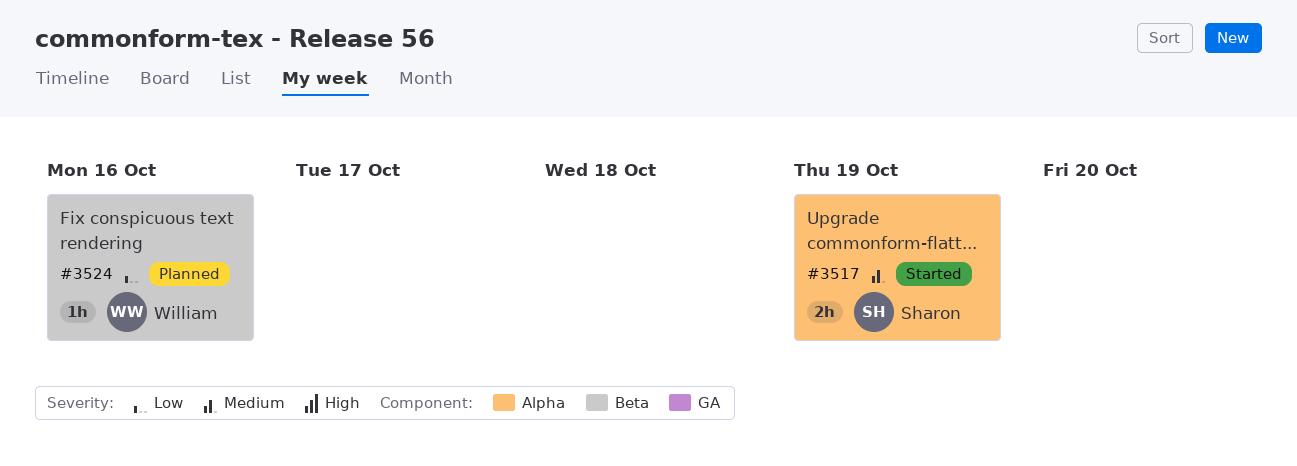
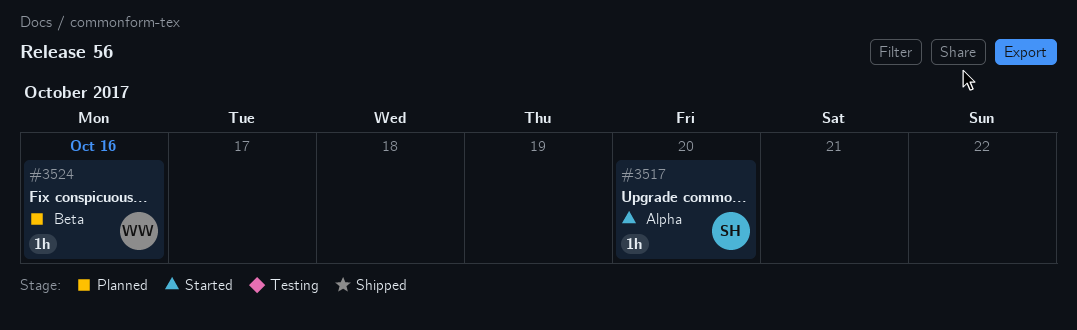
#3517, estimate: 2h -> 1h
#3517, due: Oct 19 -> Oct 20

